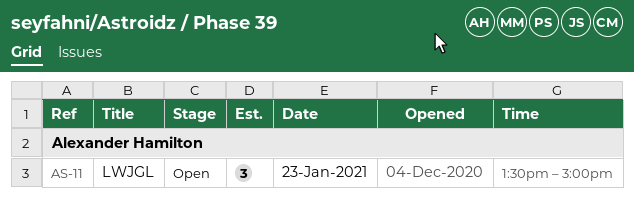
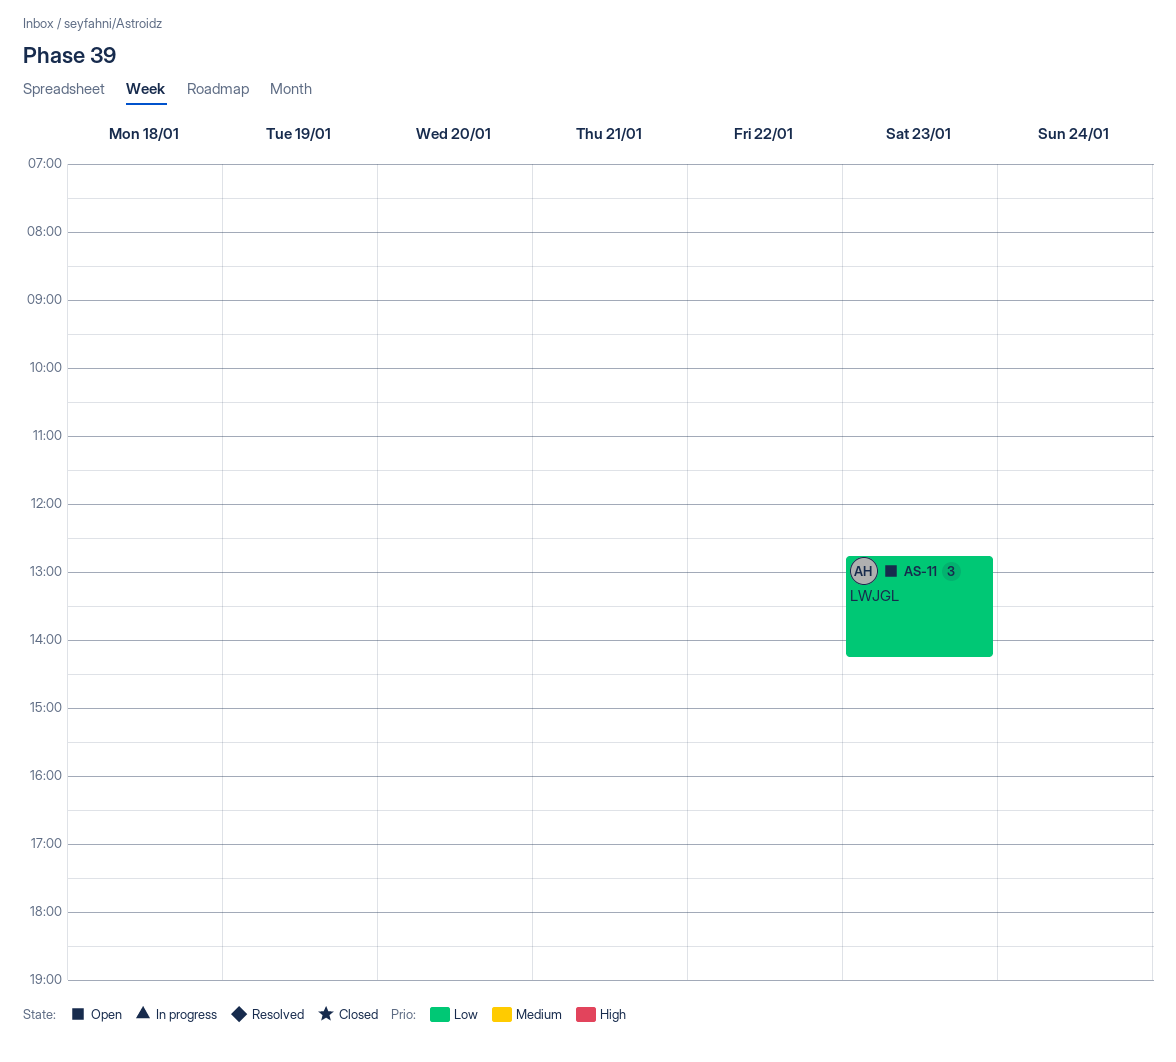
AS-11, begins: 13:30 -> 12:45
AS-11, ends: 15:00 -> 14:15

